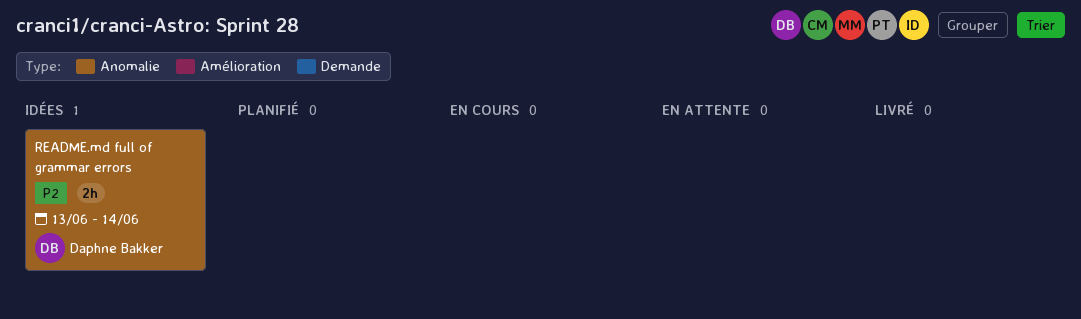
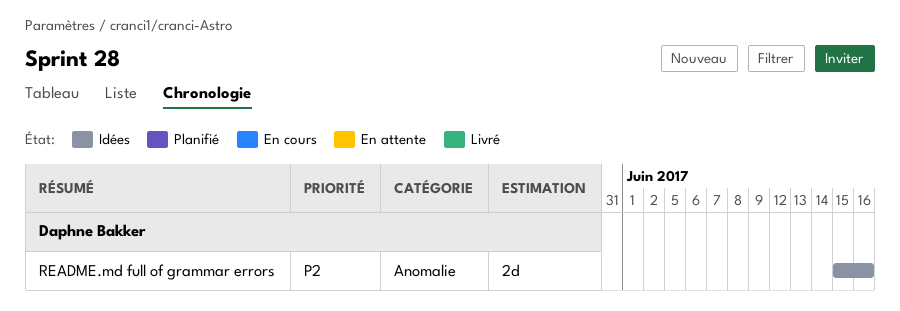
README.md full of grammar errors, estimate: 2h -> 2d
README.md full of grammar errors, start: Jun 13 -> Jun 15
README.md full of grammar errors, due: Jun 14 -> Jun 16

